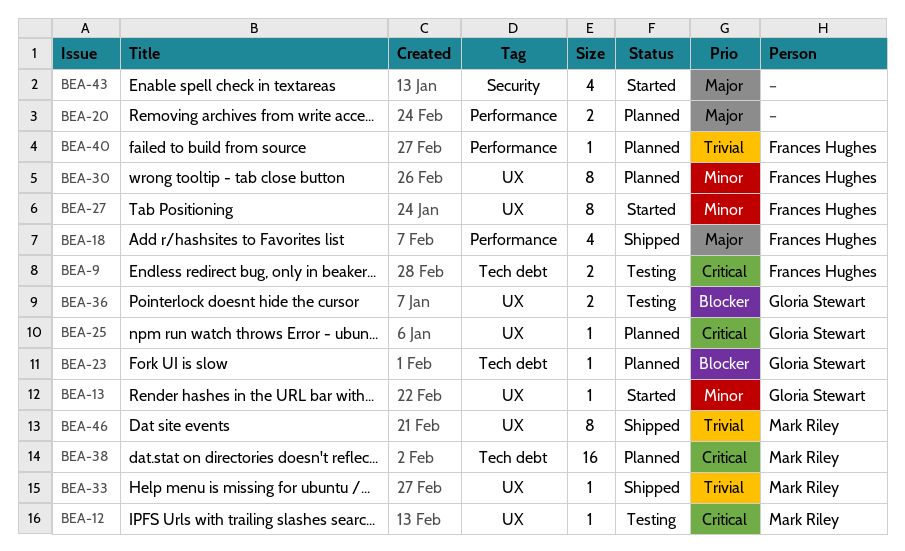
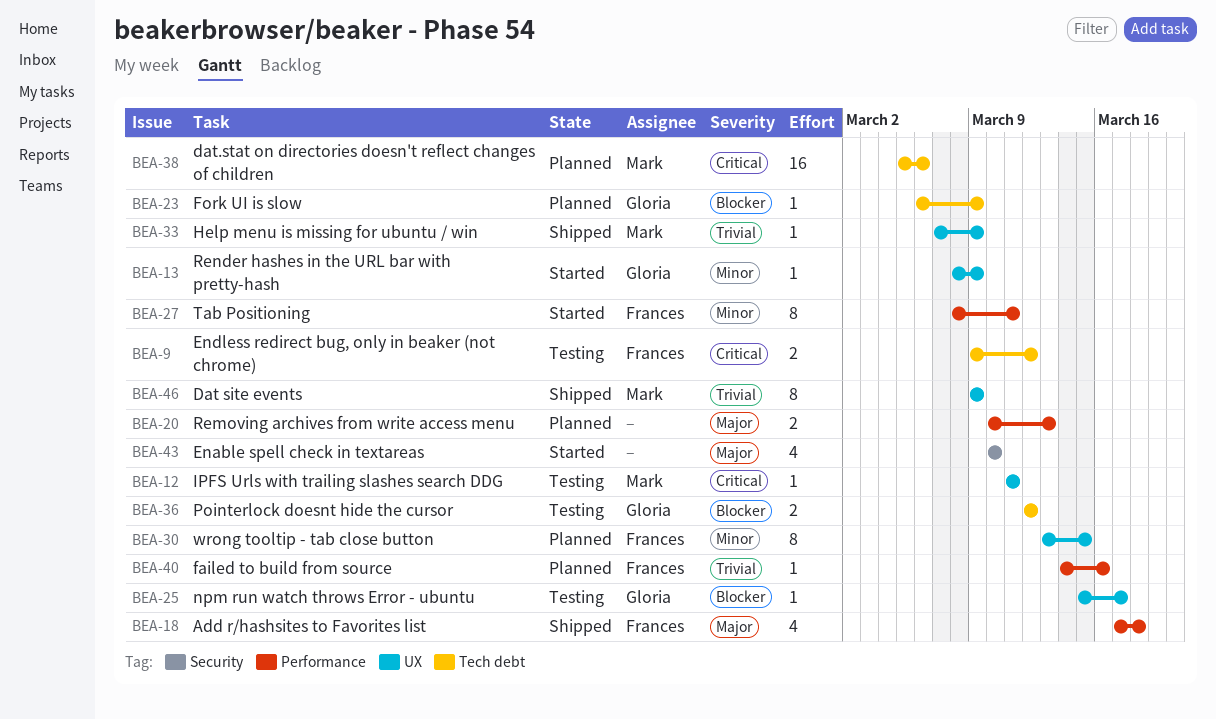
BEA-25, status: Planned -> Testing
BEA-25, priority: Critical -> Blocker
BEA-27, label: UX -> Performance
BEA-36, label: UX -> Tech debt

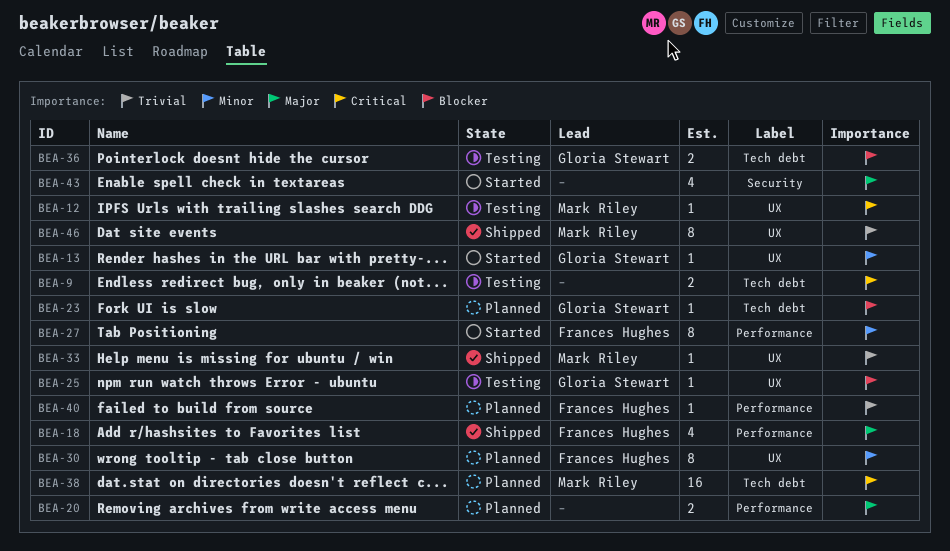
BEA-9, owner: Frances Hughes -> none

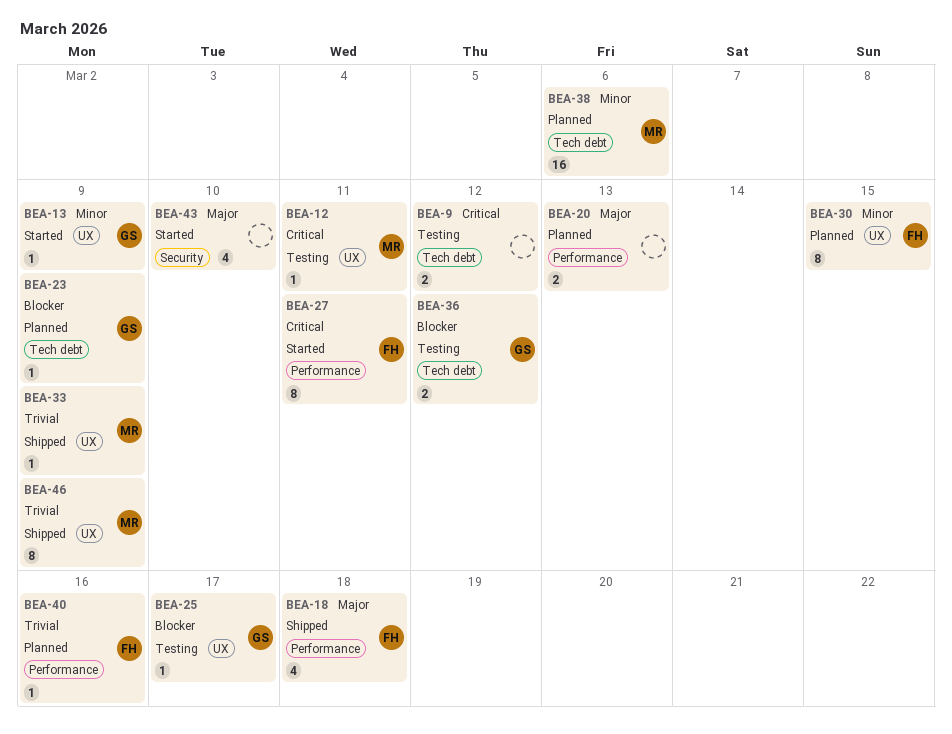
BEA-27, priority: Minor -> Critical
BEA-38, priority: Critical -> Minor

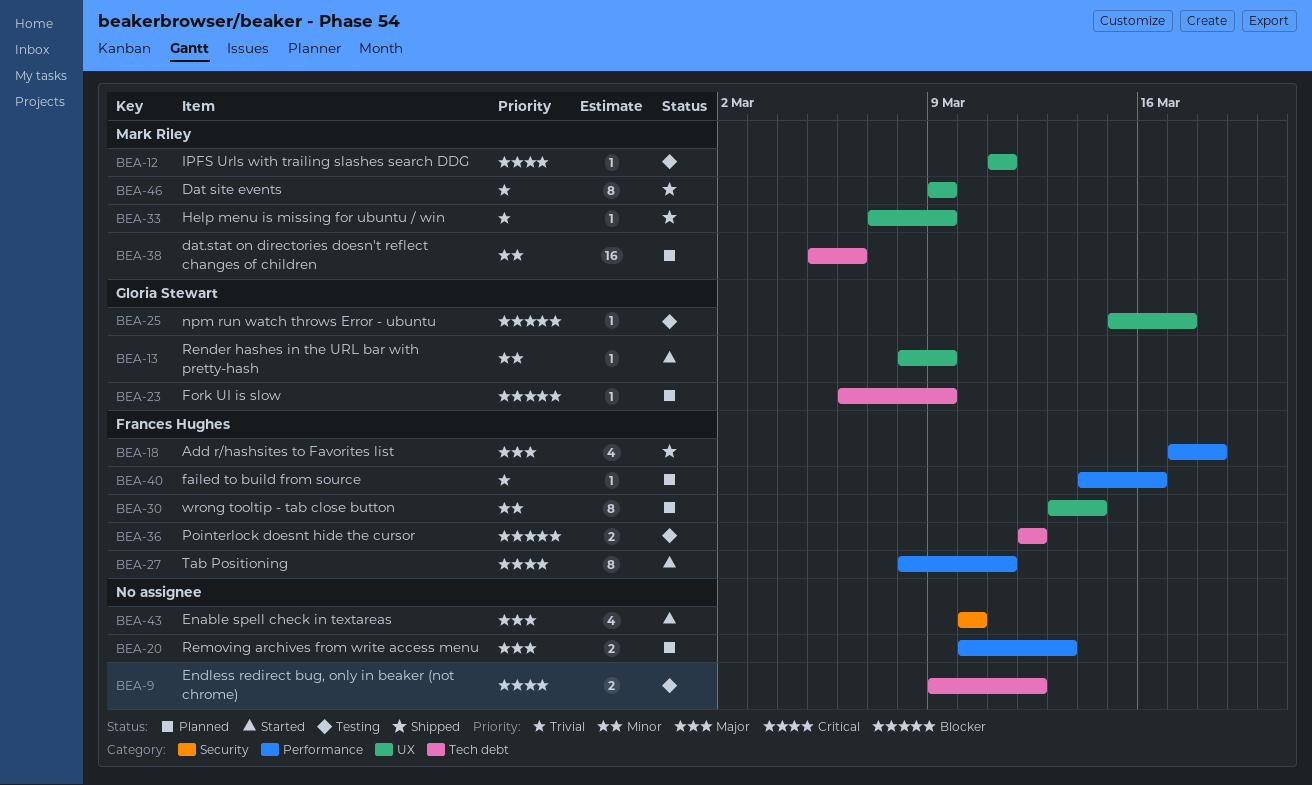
BEA-30, due: Mar 15 -> Mar 14
BEA-36, owner: Gloria Stewart -> Frances Hughes

